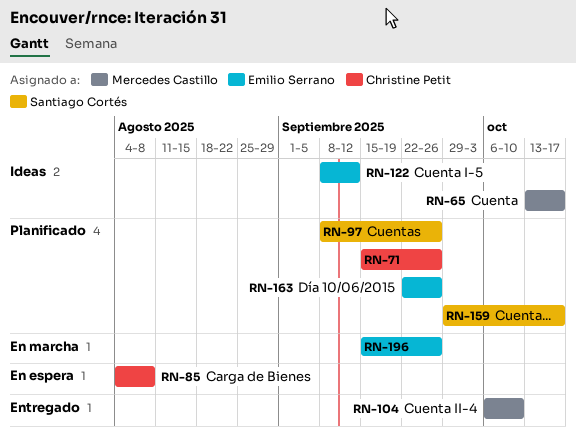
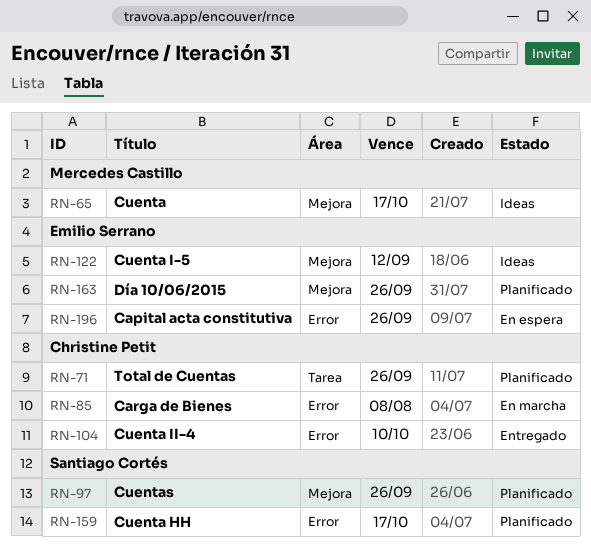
RN-85, status: En espera -> En marcha
RN-104, owner: Mercedes Castillo -> Christine Petit
RN-196, status: En marcha -> En espera

